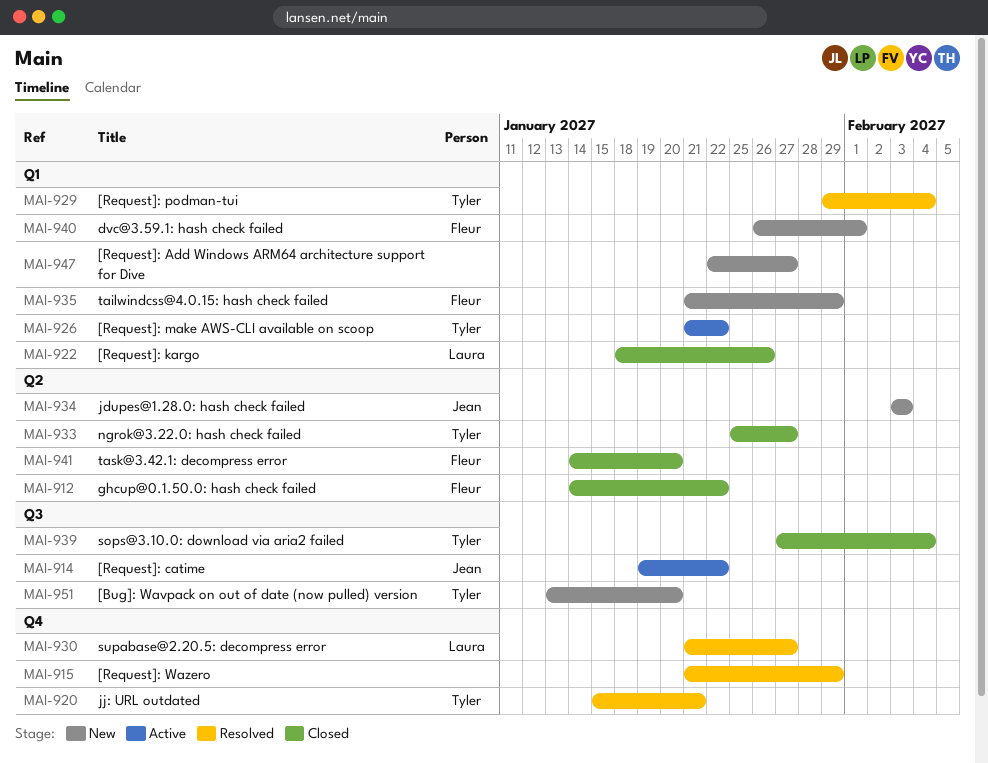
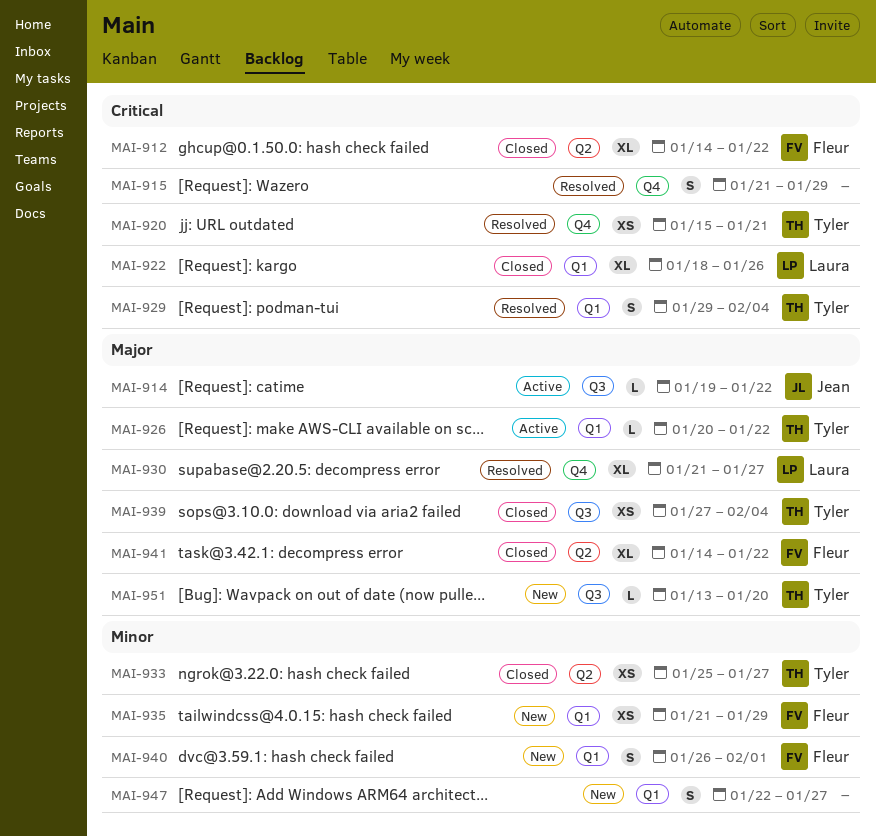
MAI-926, start: Jan 21 -> Jan 20
MAI-934: present -> none
MAI-941, due: Jan 20 -> Jan 22

